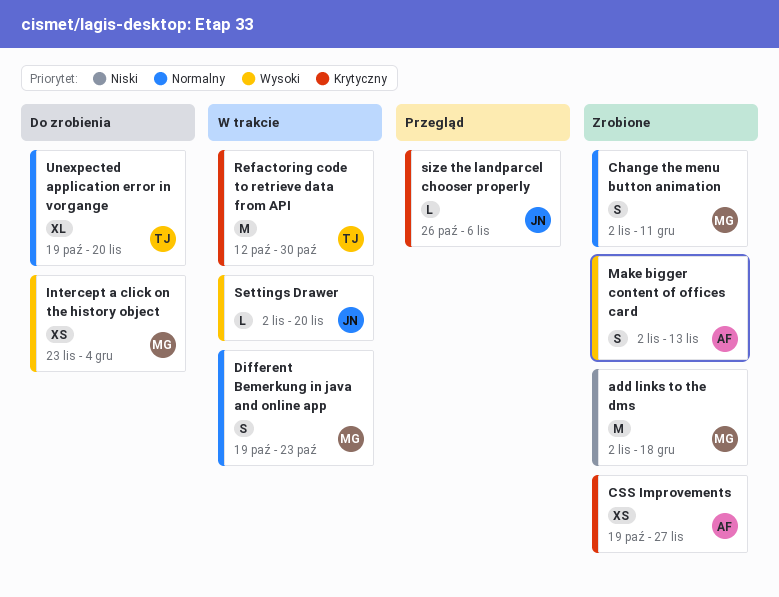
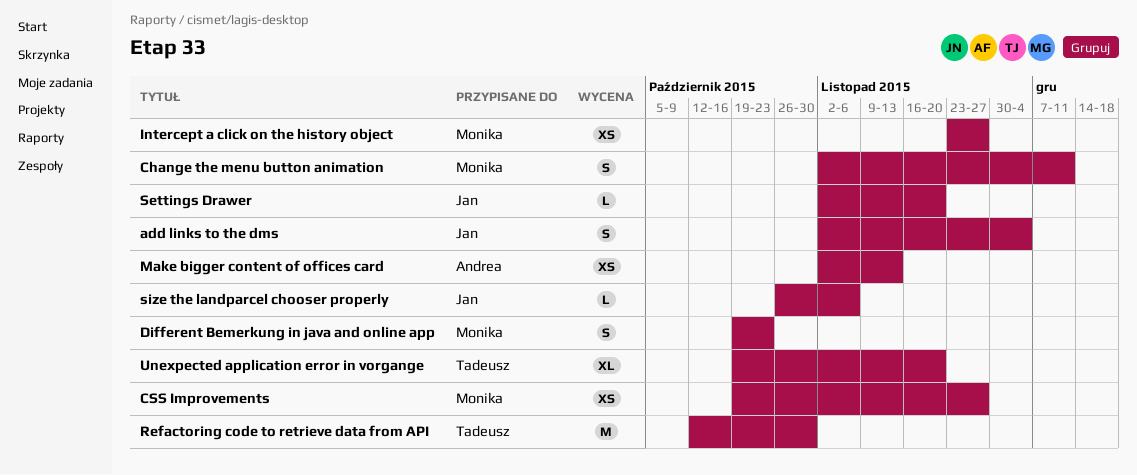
add links to the dms, owner: Monika -> Jan
add links to the dms, estimate: M -> S
add links to the dms, due: Dec 18 -> Dec 4
CSS Improvements, owner: Andrea -> Monika
Intercept a click on the history object, due: Dec 4 -> Nov 27
Make bigger content of offices card, estimate: S -> XS

